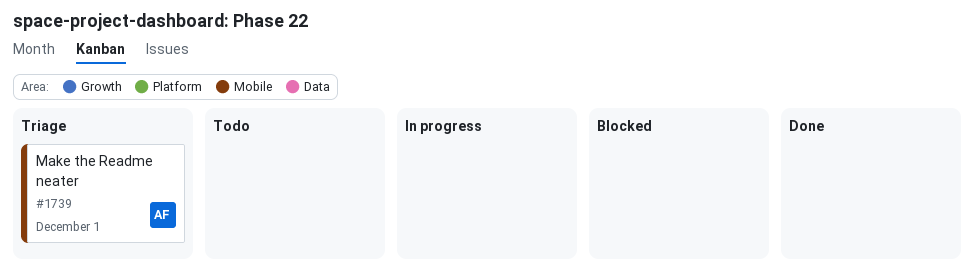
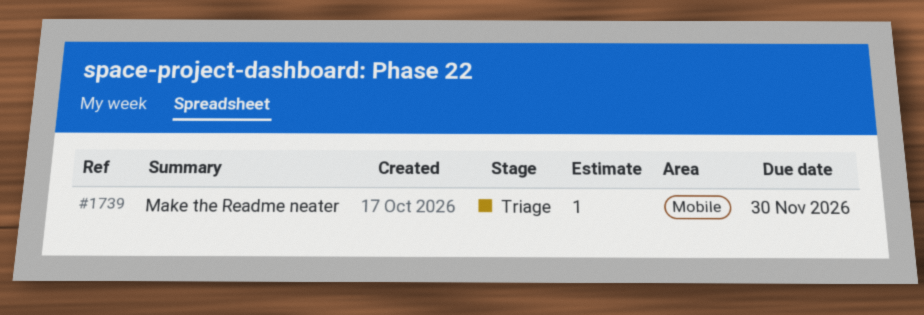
#1739, due: Dec 1 -> Nov 30

